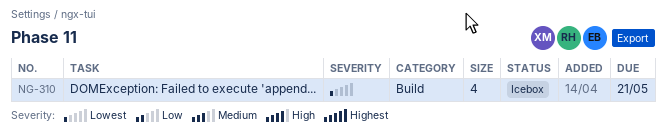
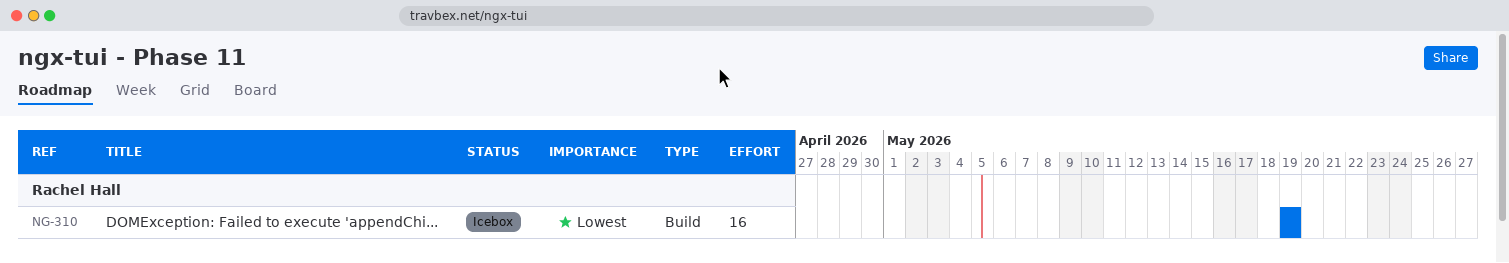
NG-310, estimate: 4 -> 16
NG-310, due: May 21 -> May 19

